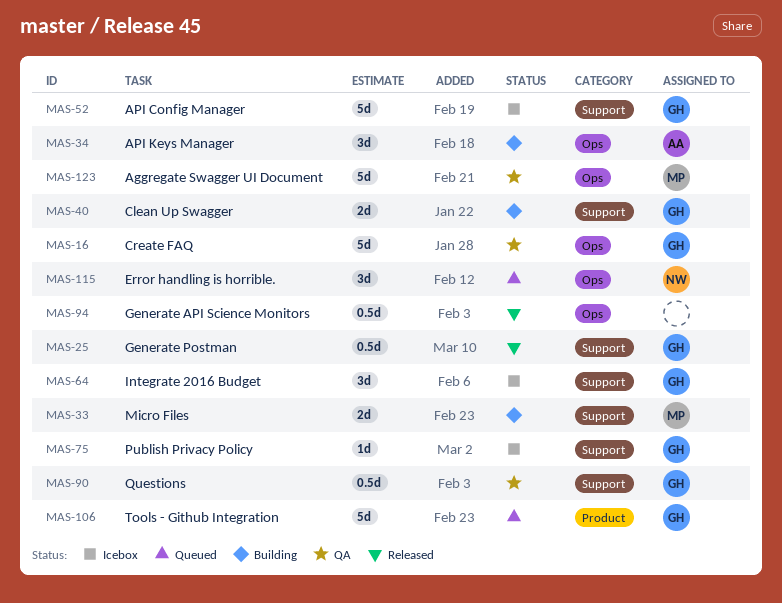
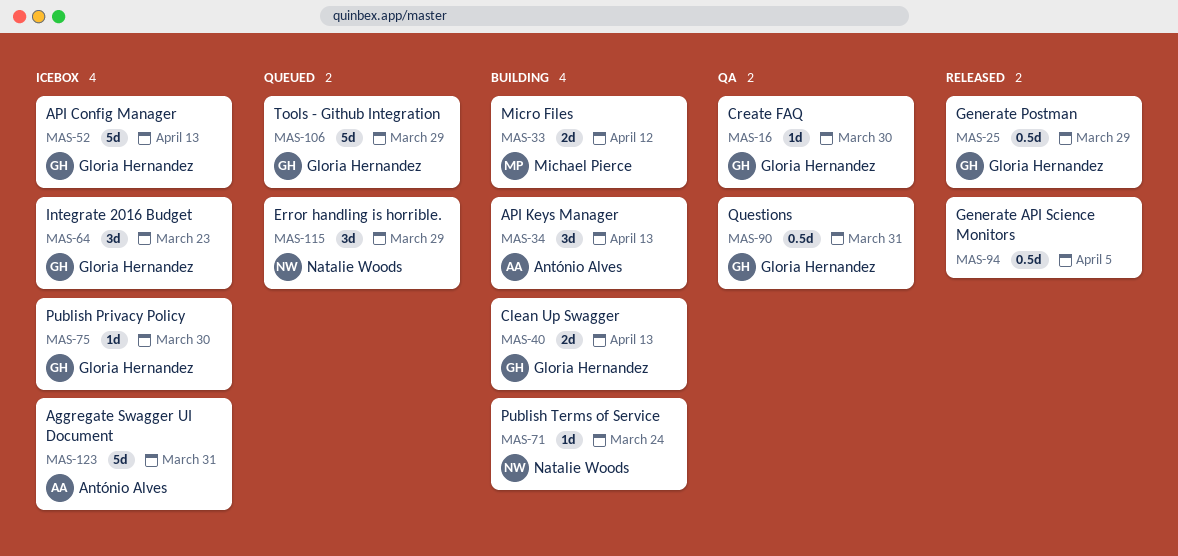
MAS-16, estimate: 5d -> 1d
MAS-71: none -> present
MAS-123, status: QA -> Icebox
MAS-123, owner: Michael Pierce -> António Alves

